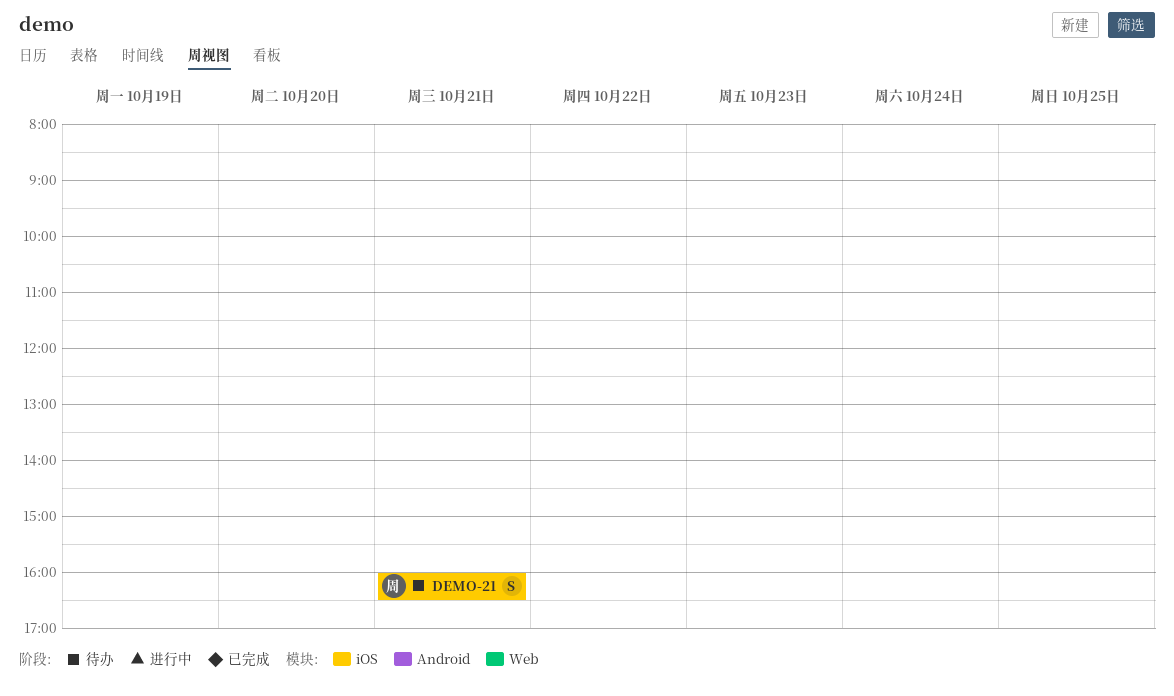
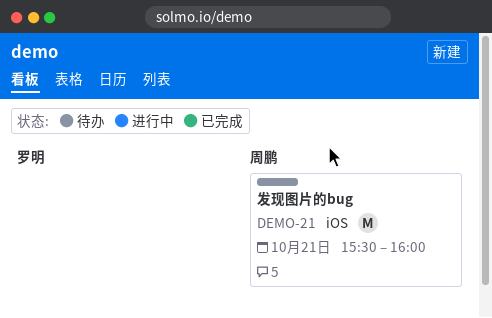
DEMO-21, estimate: S -> M
DEMO-21, begins: 16:00 -> 15:30
DEMO-21, ends: 16:30 -> 16:00

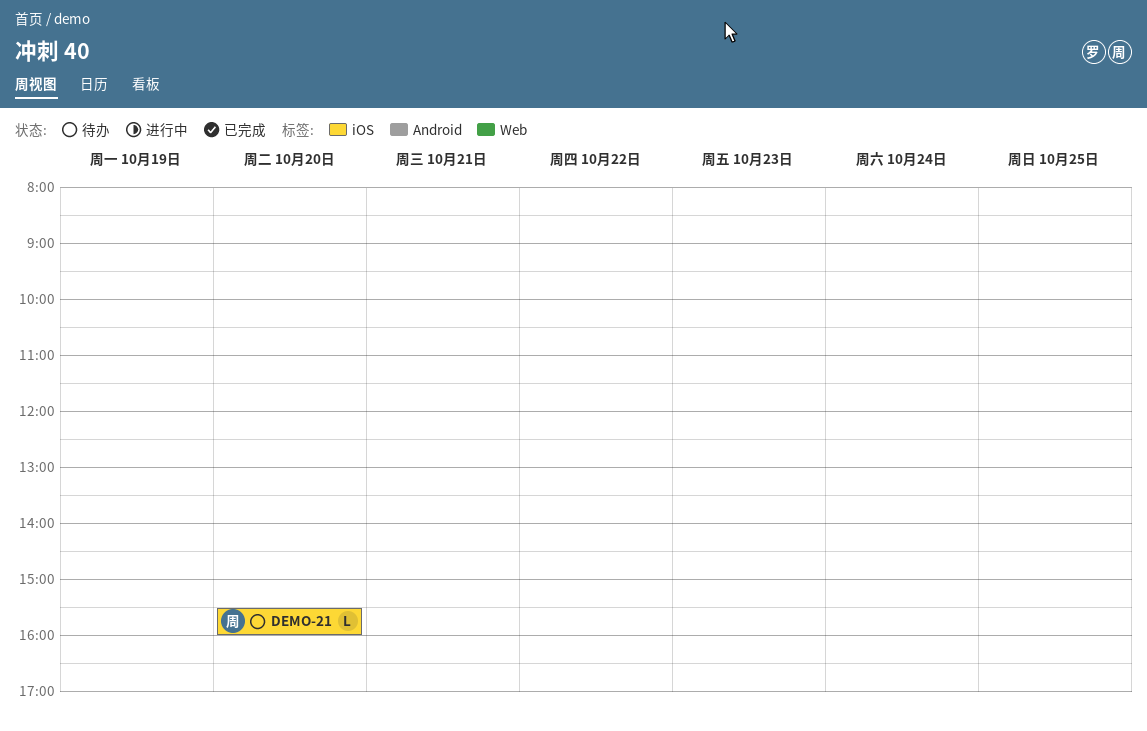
DEMO-21, estimate: M -> L
DEMO-21, day: Oct 21 -> Oct 20

